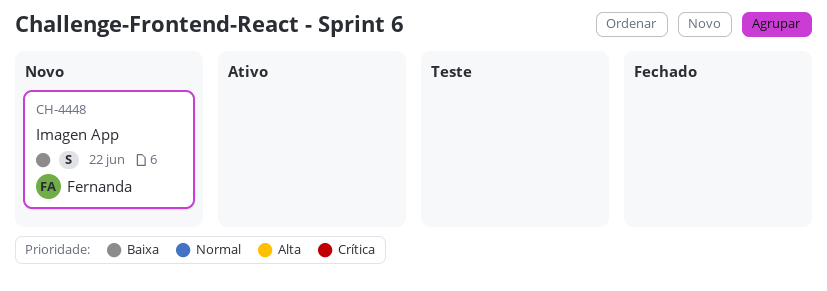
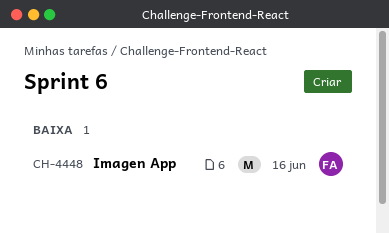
CH-4448, estimate: S -> M
CH-4448, due: Jun 22 -> Jun 16

